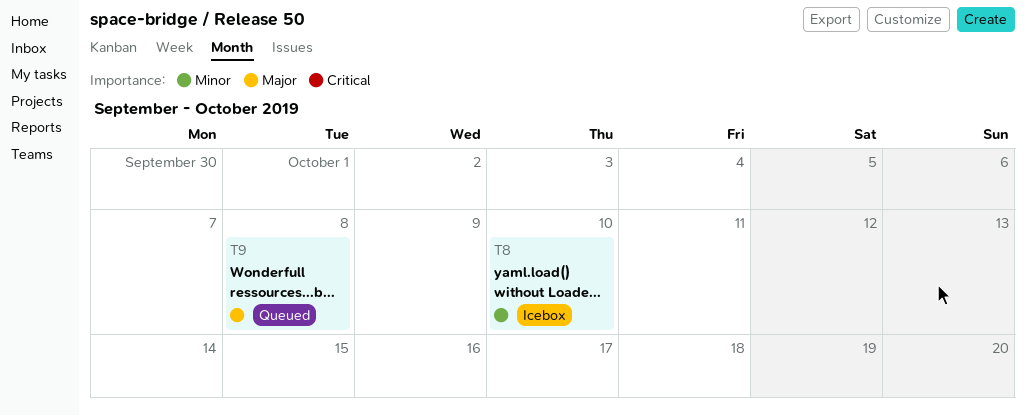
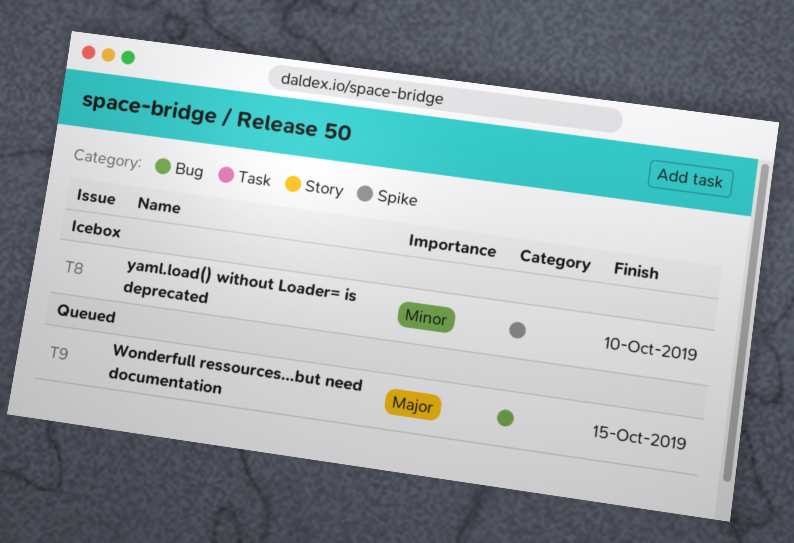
T9, due: Oct 8 -> Oct 15

